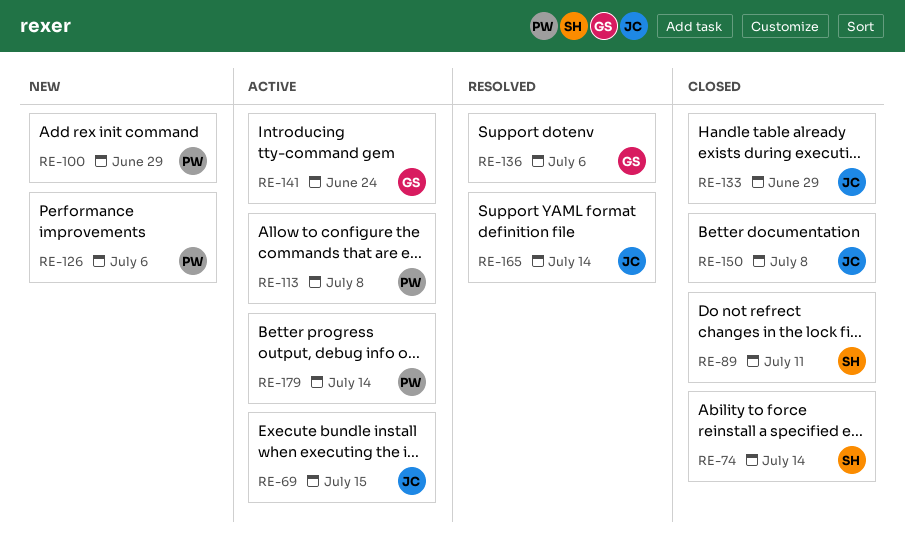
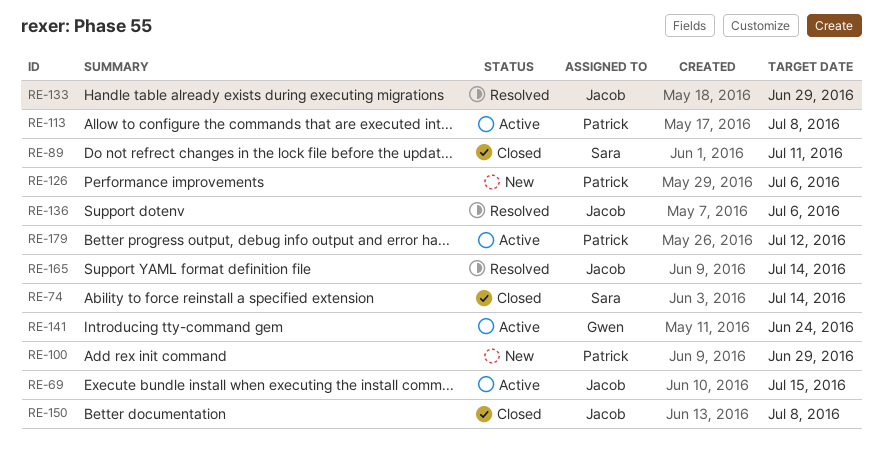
RE-133, status: Closed -> Resolved
RE-136, owner: Gwen -> Jacob
RE-179, due: Jul 14 -> Jul 12

